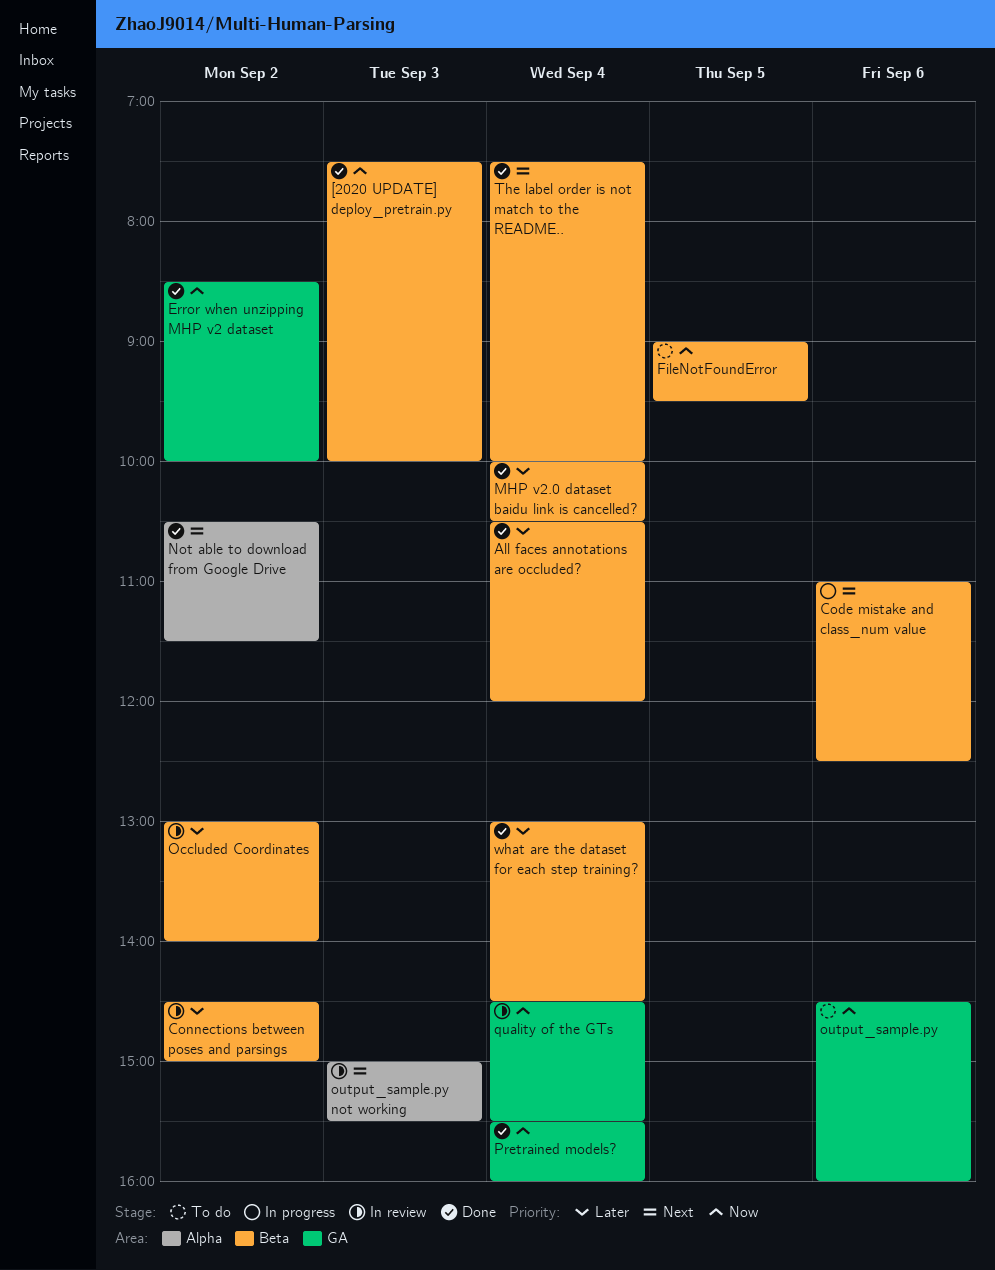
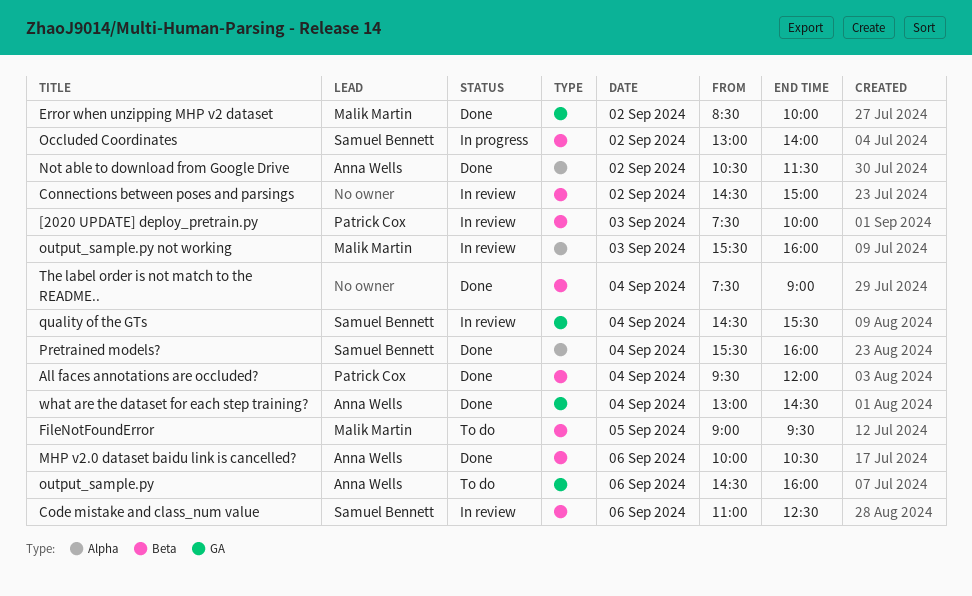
[2020 UPDATE] deploy_pretrain.py, status: Done -> In review
All faces annotations are occluded?, begins: 10:30 -> 09:30
Code mistake and class_num value, status: In progress -> In review
MHP v2.0 dataset baidu link is cancelled?, day: Sep 4 -> Sep 6
Occluded Coordinates, status: In review -> In progress
output_sample.py not working, begins: 15:00 -> 15:30
output_sample.py not working, ends: 15:30 -> 16:00
Pretrained models?, label: GA -> Alpha
The label order is not match to the README.., ends: 10:00 -> 09:00
what are the dataset for each step training?, label: Beta -> GA

